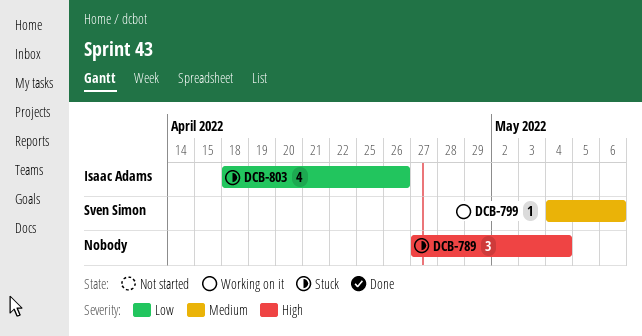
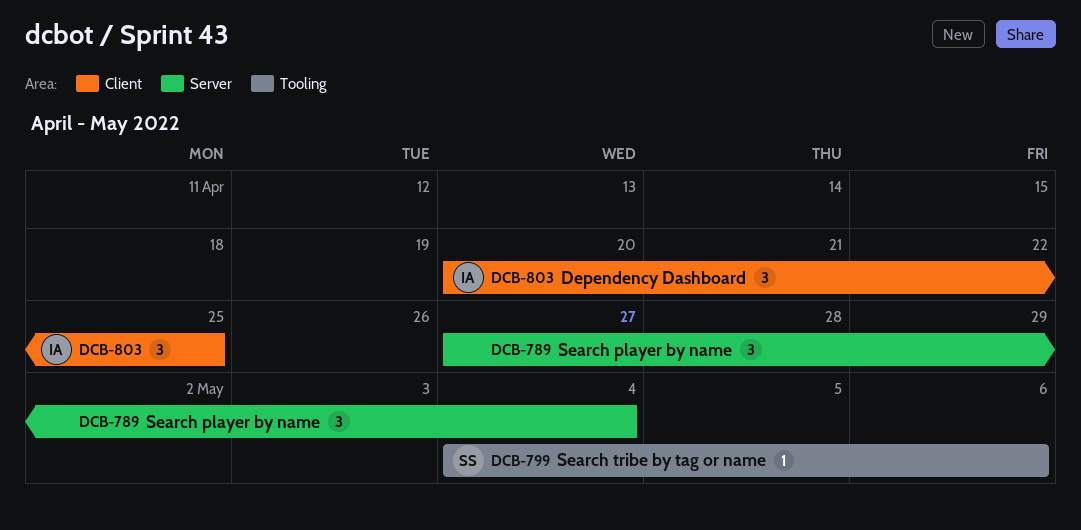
DCB-803, estimate: 4 -> 3
DCB-803, start: Apr 18 -> Apr 20
DCB-803, due: Apr 26 -> Apr 25

